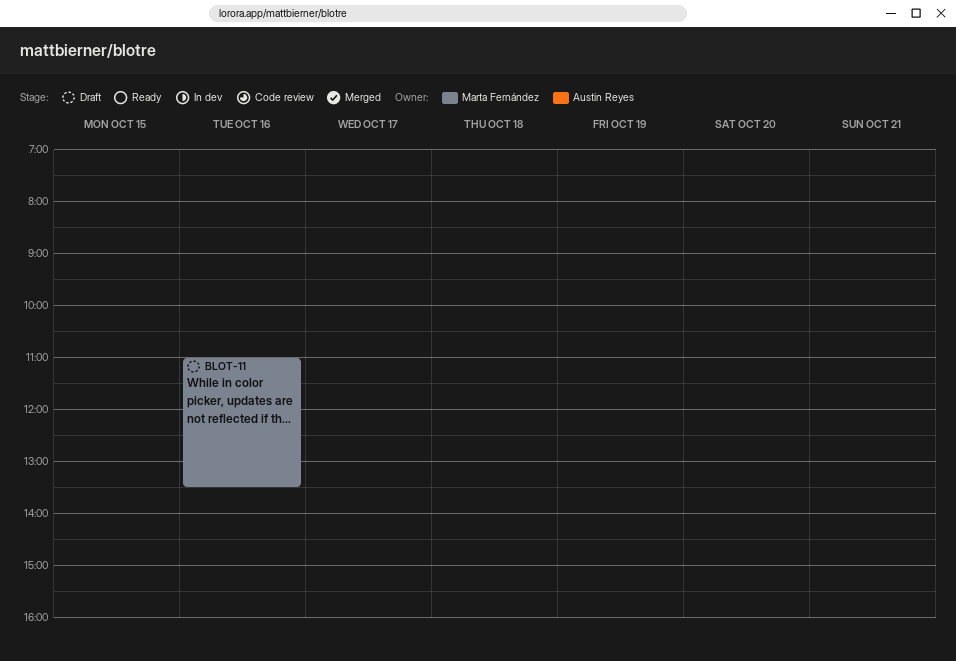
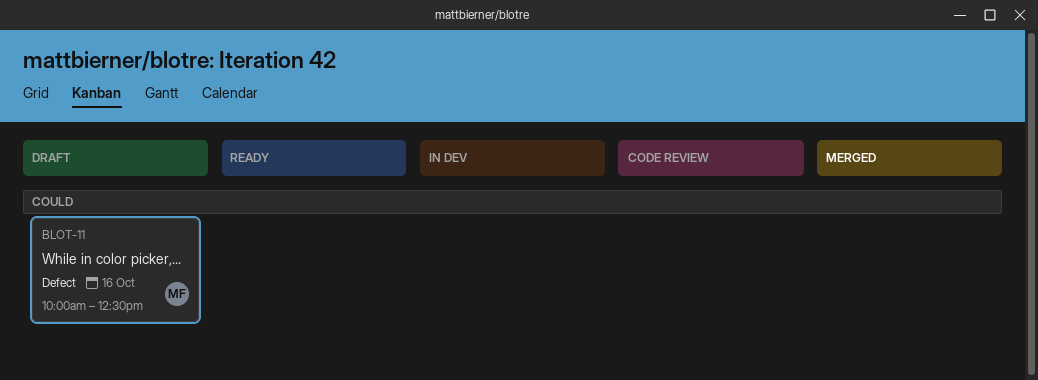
BLOT-11, begins: 11:00 -> 10:00
BLOT-11, ends: 13:30 -> 12:30

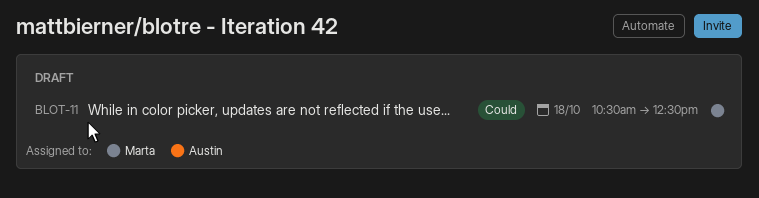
BLOT-11, day: Oct 16 -> Oct 18
BLOT-11, begins: 10:00 -> 10:30

